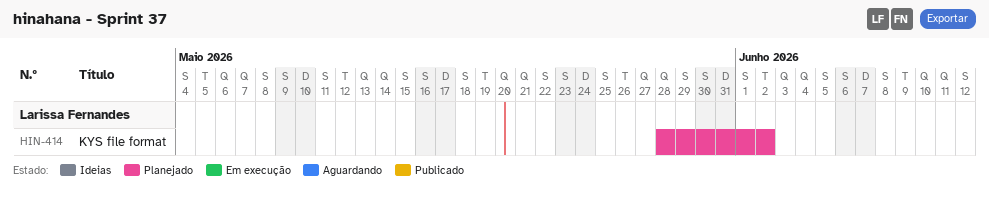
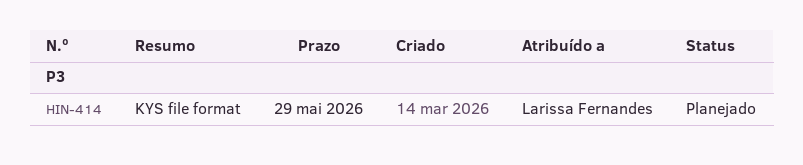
HIN-414, due: Jun 2 -> May 29

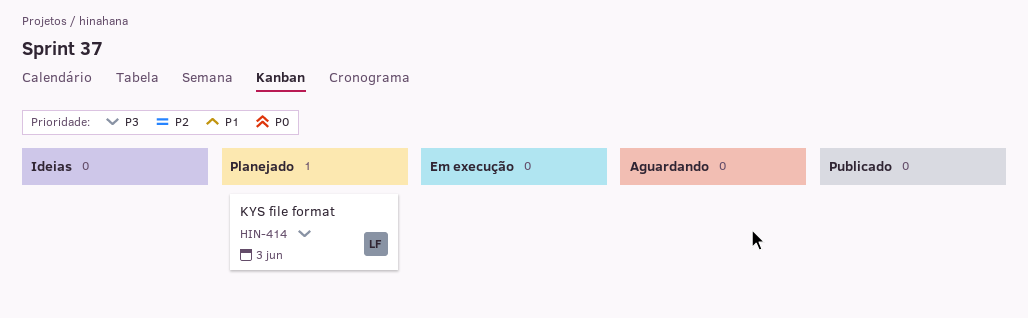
HIN-414, due: May 29 -> Jun 3

